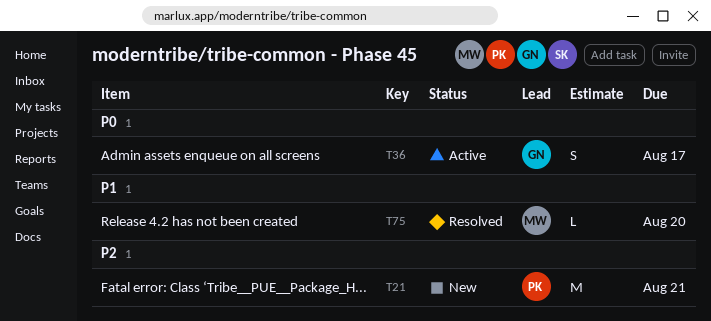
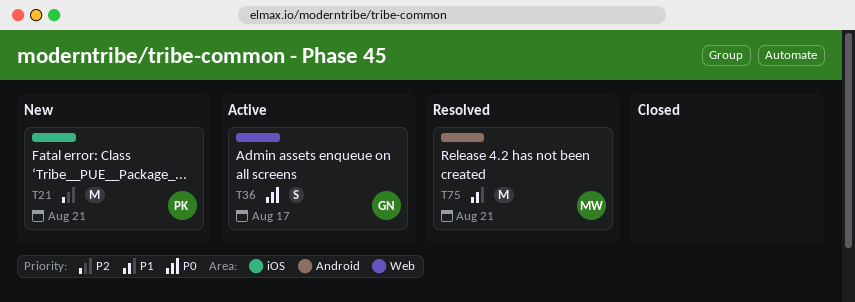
T75, estimate: L -> M
T75, due: Aug 20 -> Aug 21

